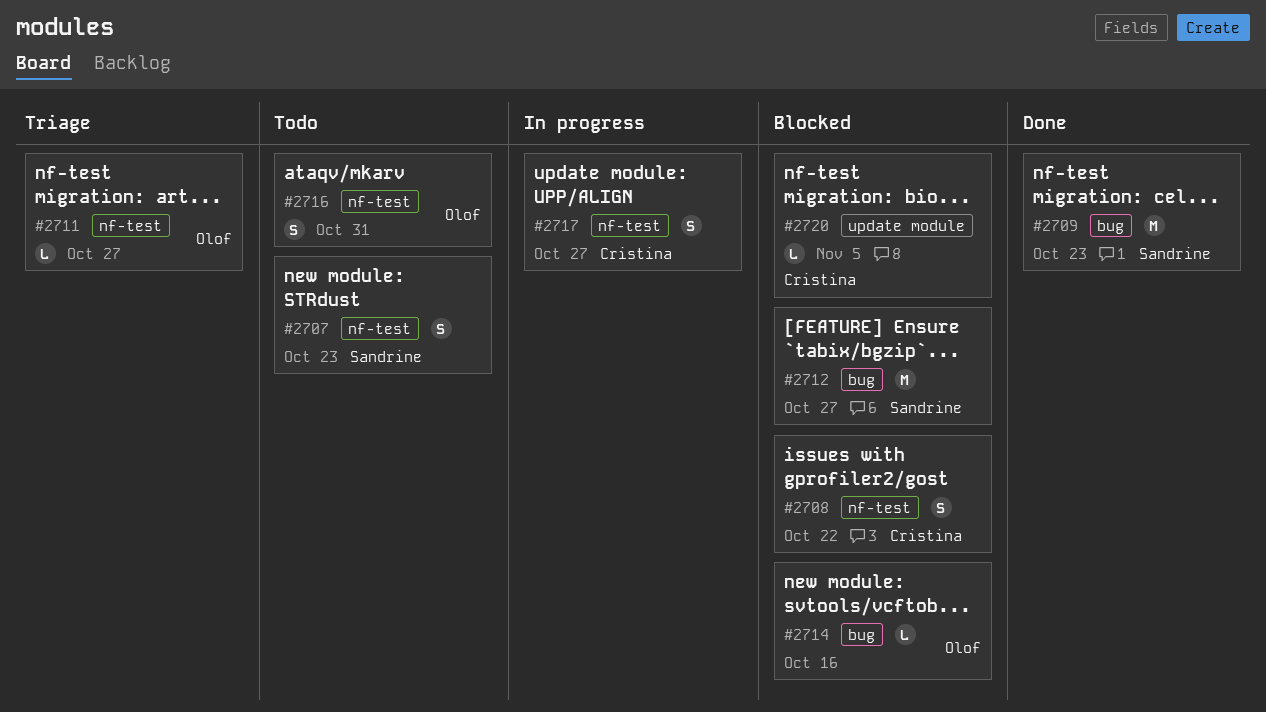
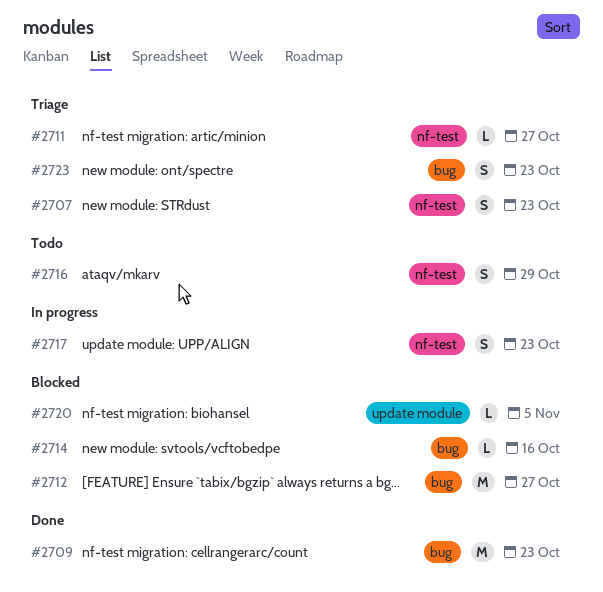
#2707, status: Todo -> Triage
#2708: present -> none
#2716, due: Oct 31 -> Oct 29
#2717, due: Oct 27 -> Oct 23
#2723: none -> present

